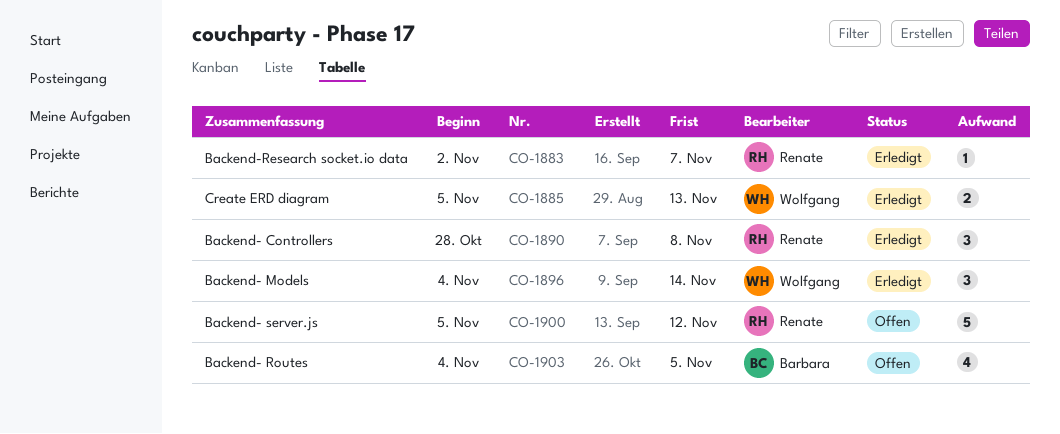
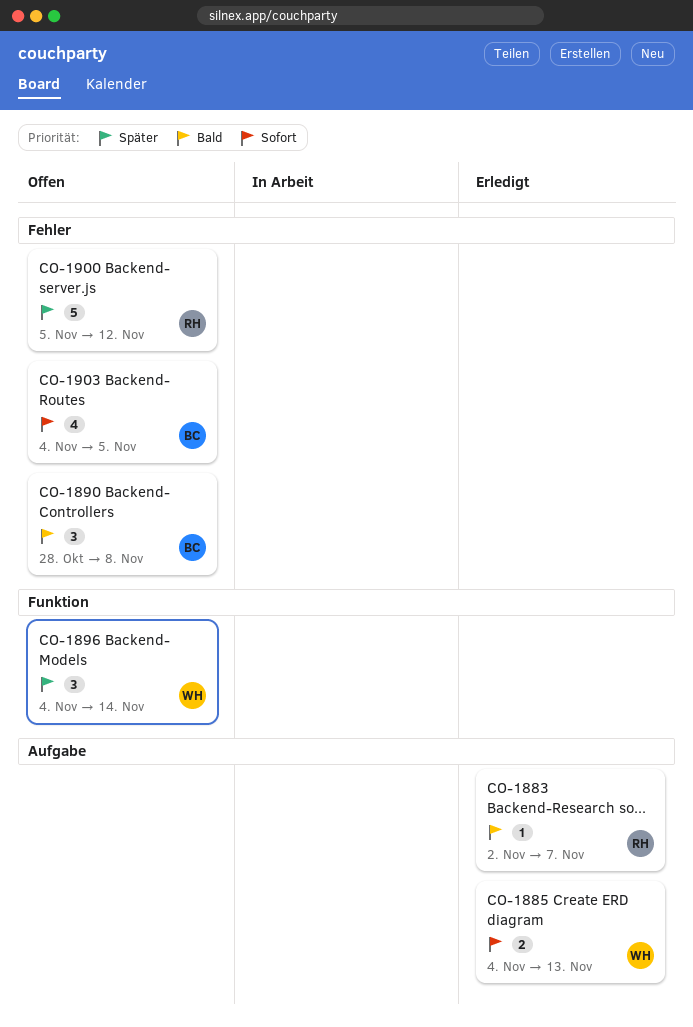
CO-1885, start: Nov 5 -> Nov 4
CO-1890, status: Erledigt -> Offen
CO-1890, owner: Renate -> Barbara
CO-1896, status: Erledigt -> Offen

